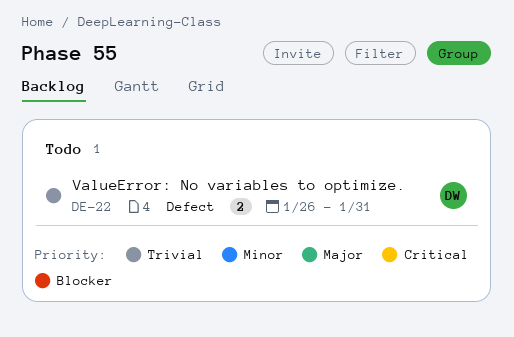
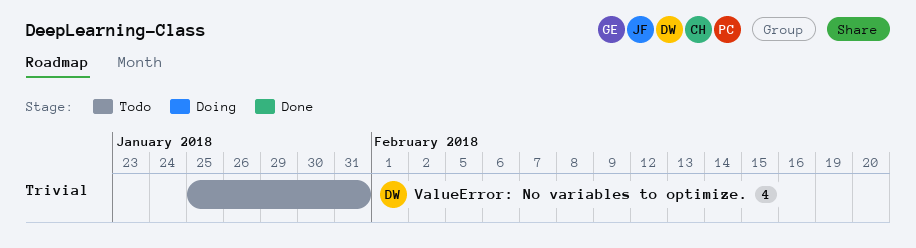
ValueError: No variables to optimize., estimate: 2 -> 4
ValueError: No variables to optimize., start: Jan 26 -> Jan 25

